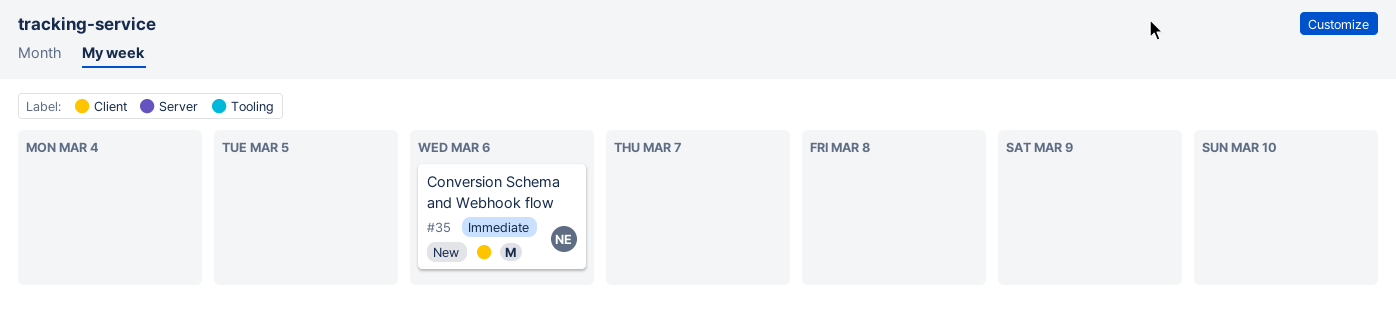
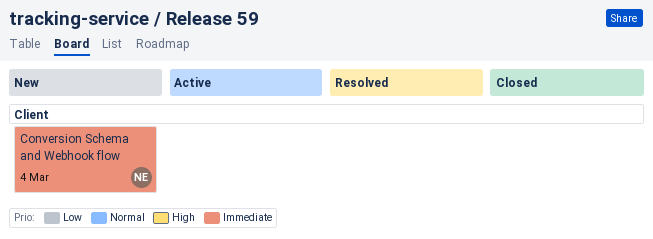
Conversion Schema and Webhook flow, due: Mar 6 -> Mar 4

